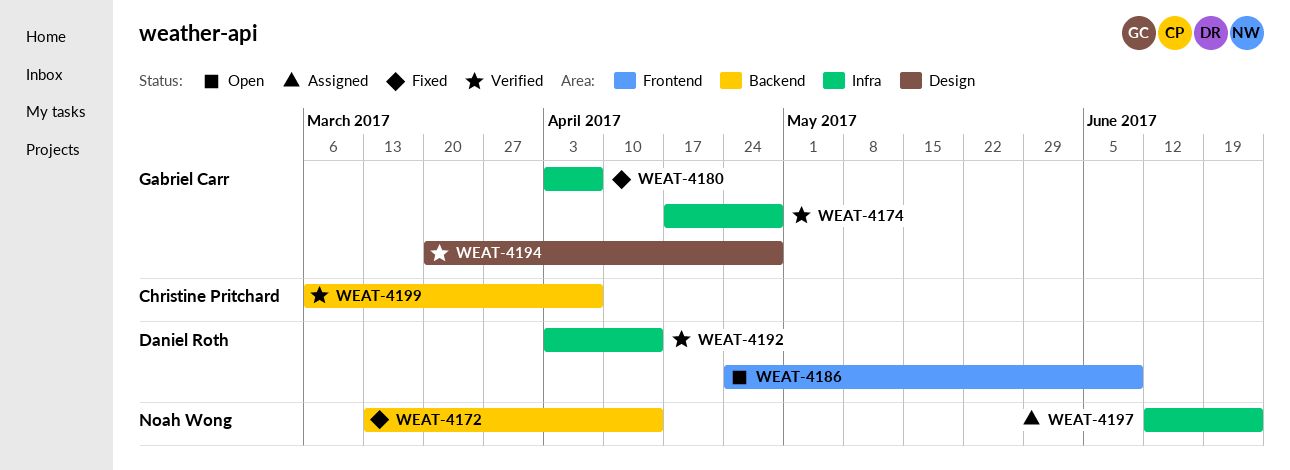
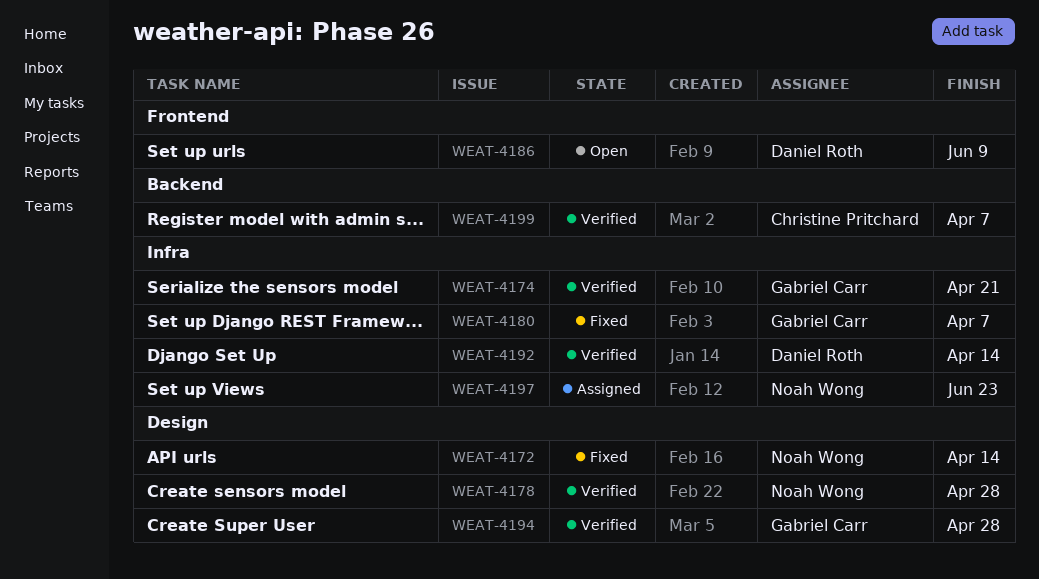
WEAT-4172, label: Backend -> Design
WEAT-4174, due: Apr 28 -> Apr 21
WEAT-4178: none -> present

